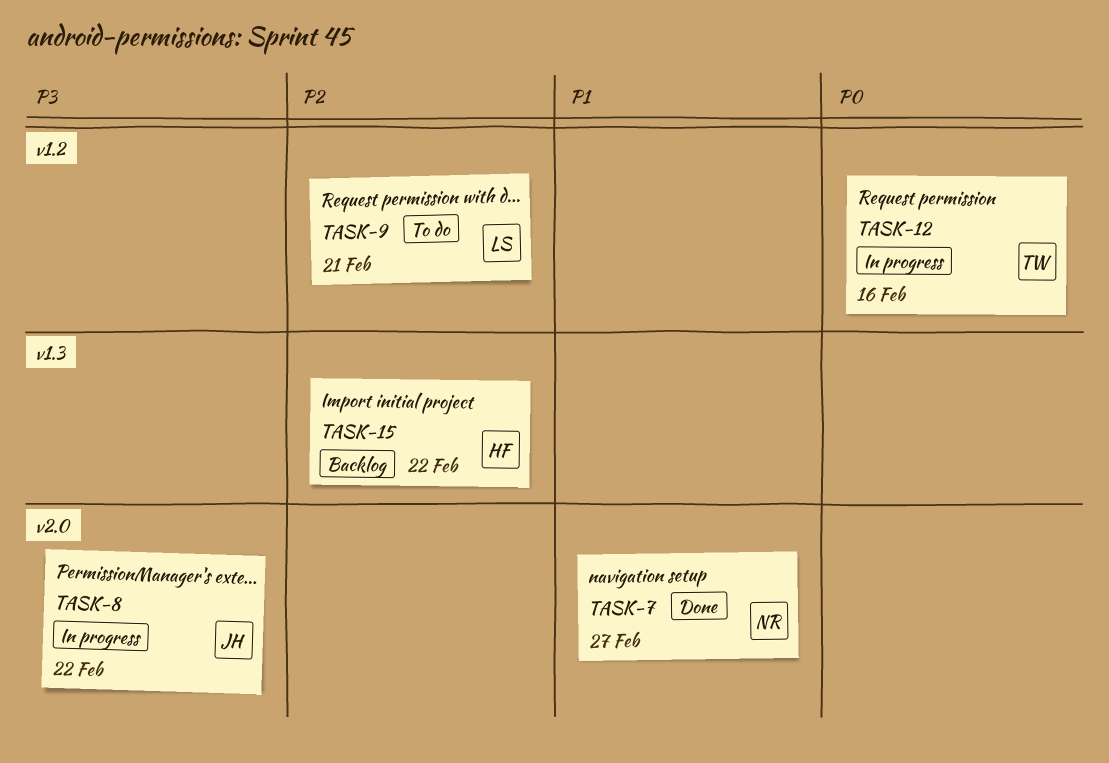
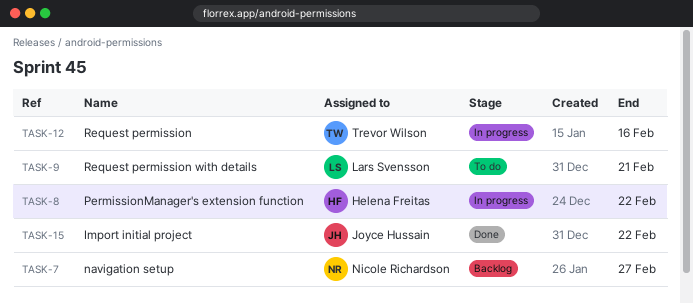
TASK-7, status: Done -> Backlog
TASK-8, owner: Joyce Hussain -> Helena Freitas
TASK-15, status: Backlog -> Done
TASK-15, owner: Helena Freitas -> Joyce Hussain

